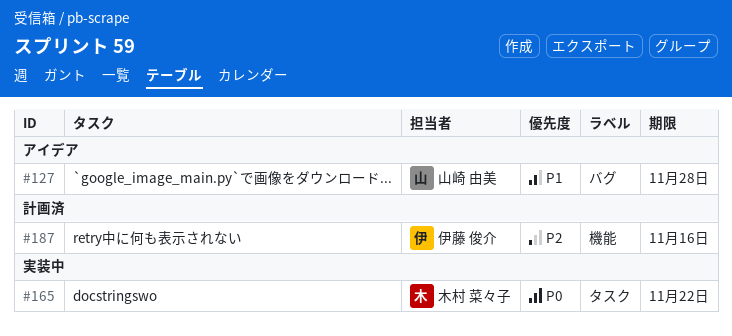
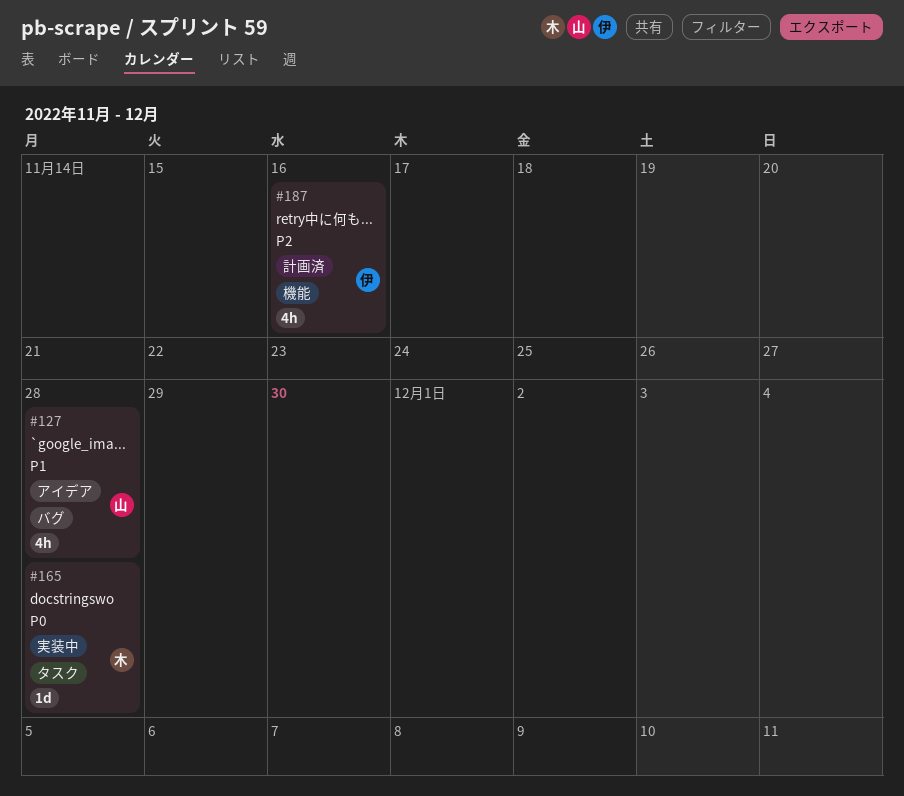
#165, due: Nov 22 -> Nov 28

